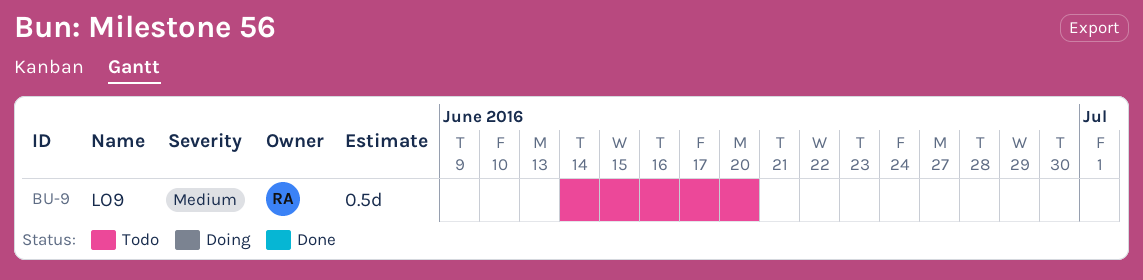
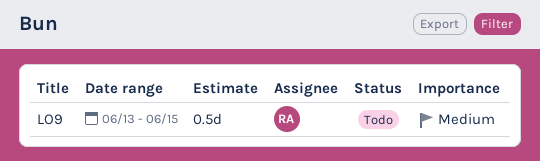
LO9, start: Jun 14 -> Jun 13
LO9, due: Jun 20 -> Jun 15

